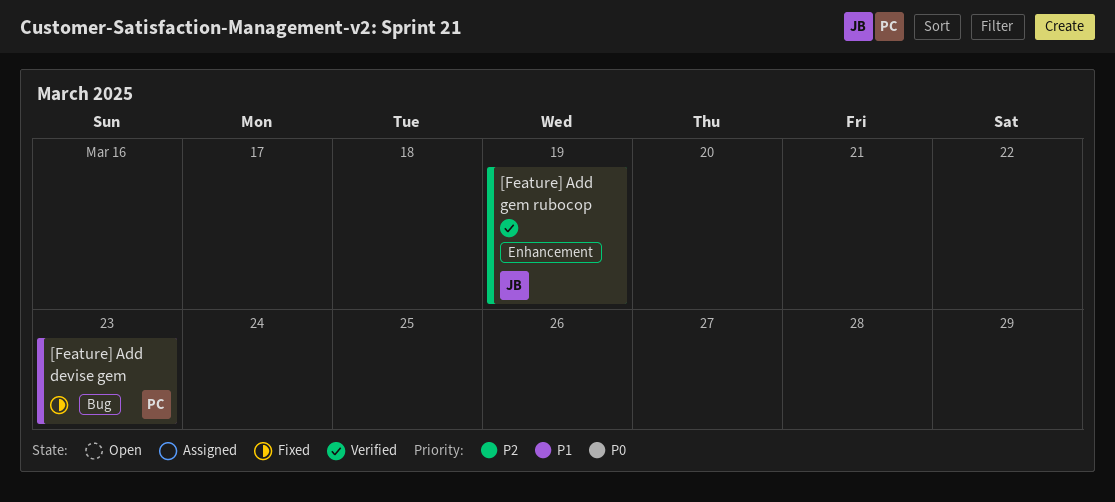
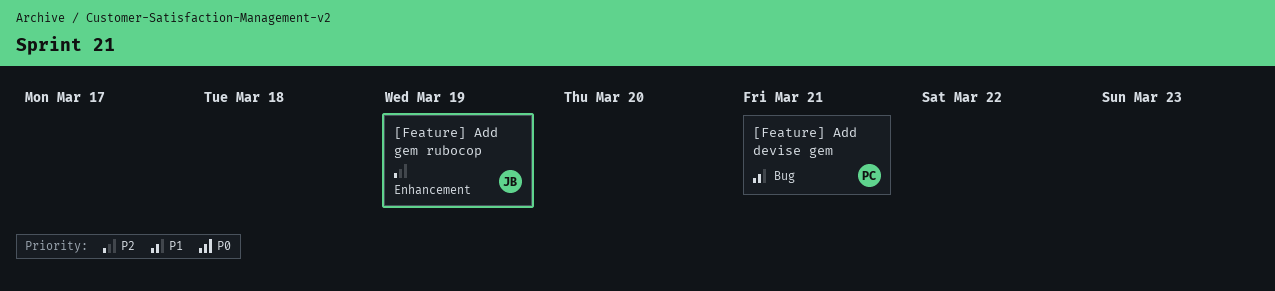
[Feature] Add devise gem, due: Mar 23 -> Mar 21

